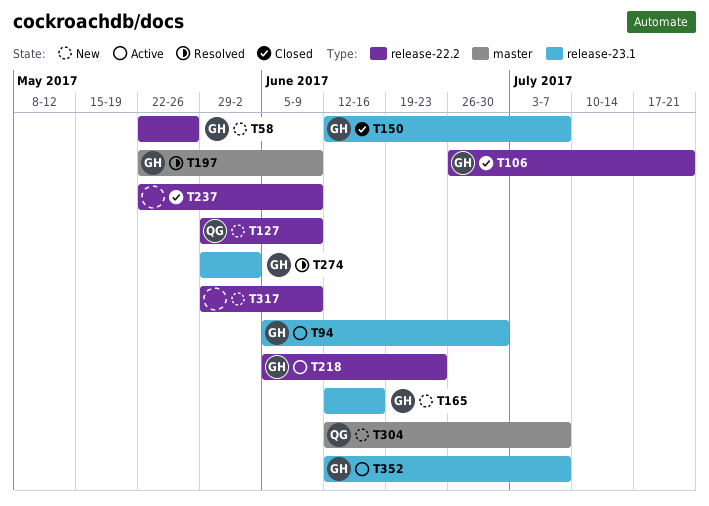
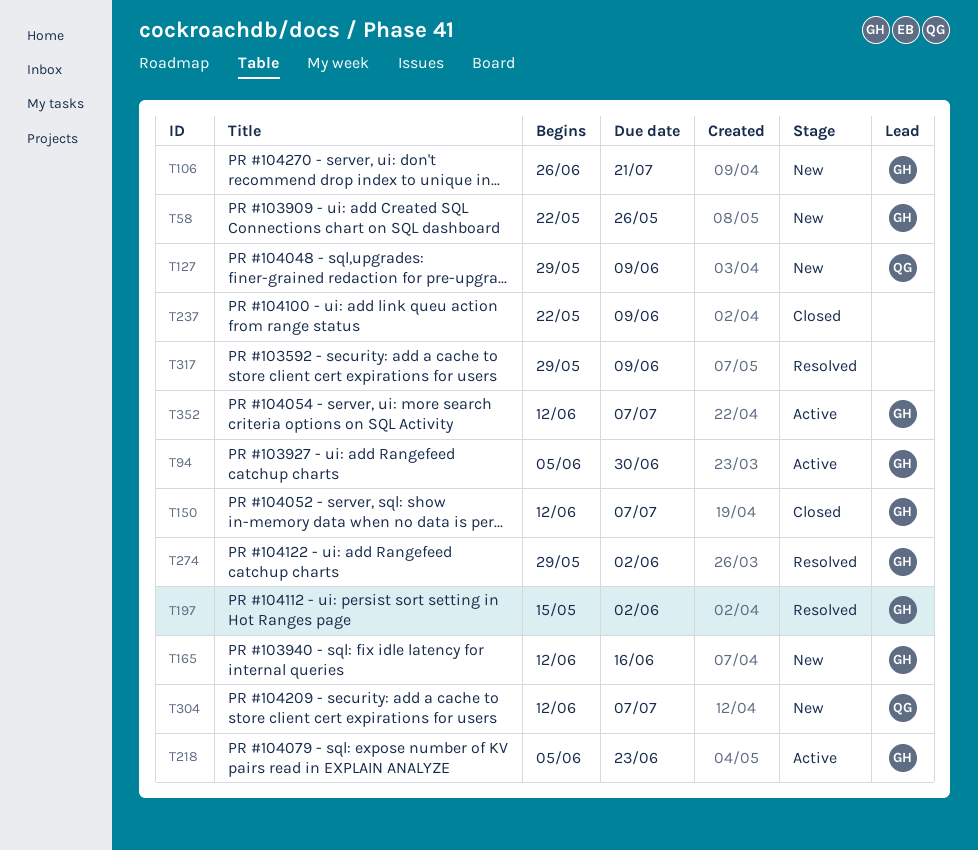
T106, status: Closed -> New
T197, start: May 22 -> May 15
T197, due: Jun 9 -> Jun 2
T317, status: New -> Resolved

